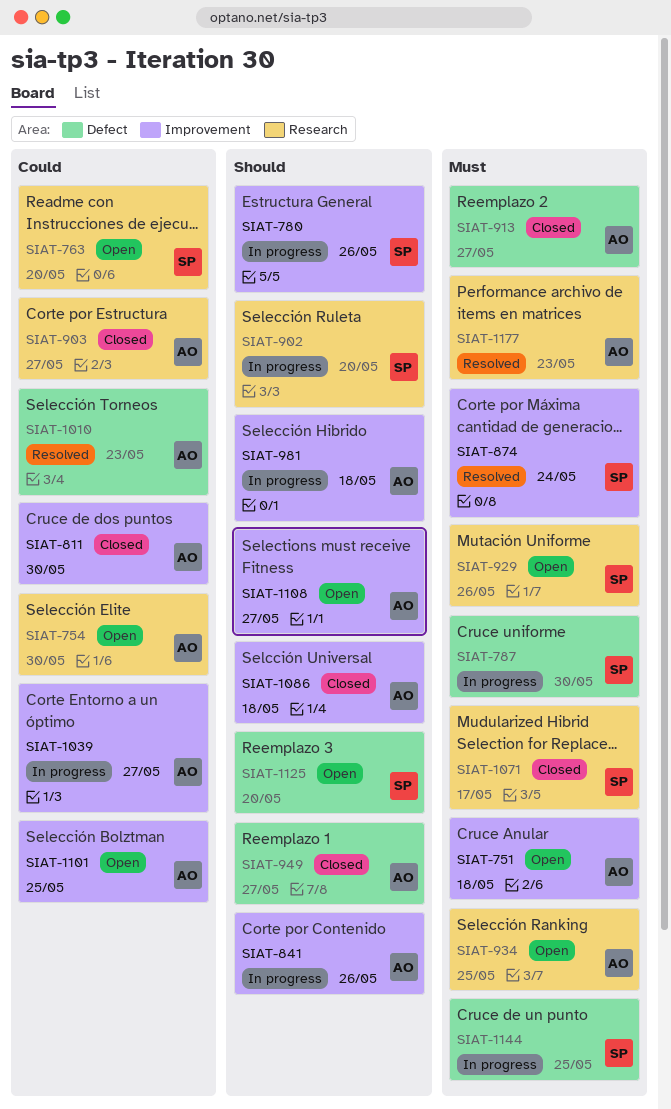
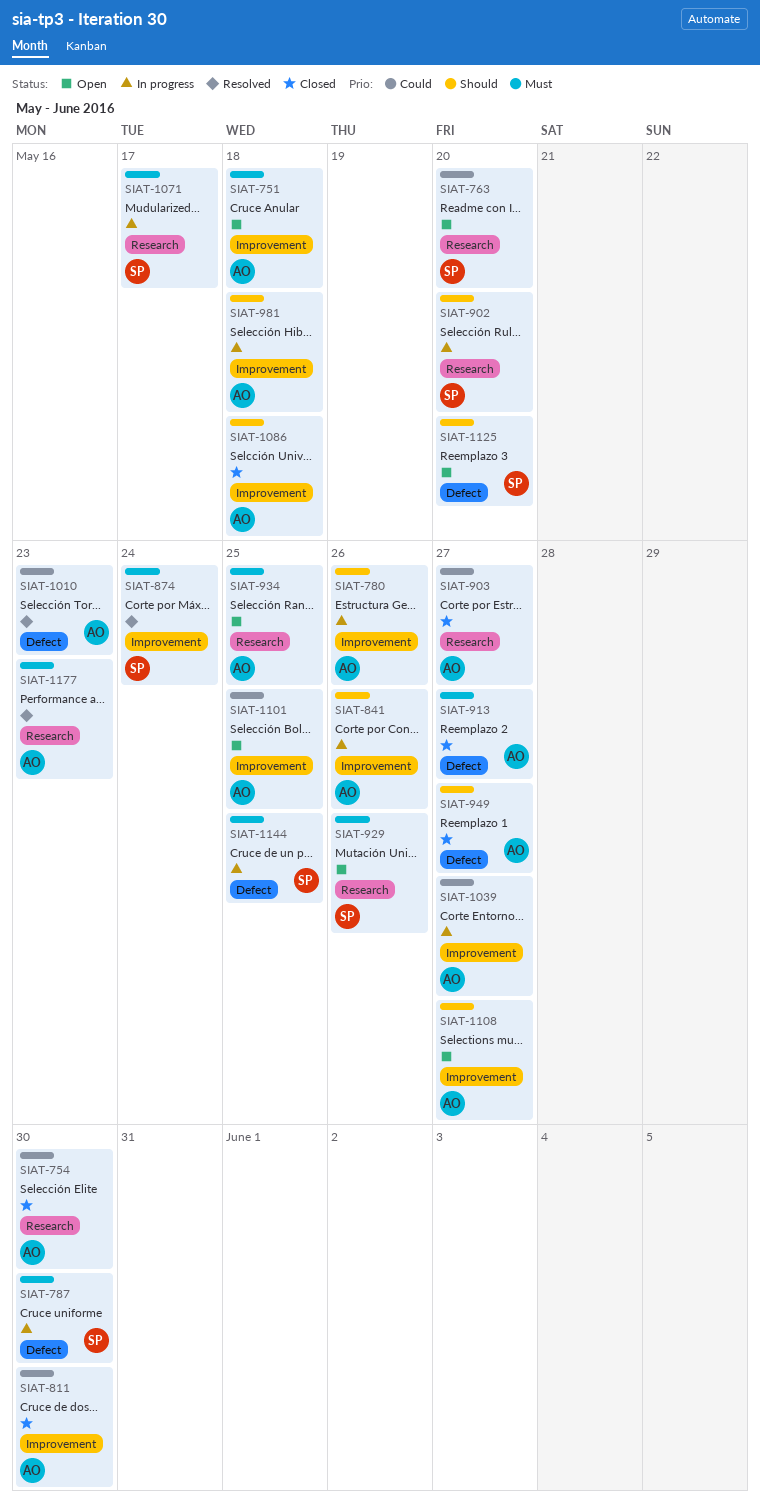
SIAT-754, status: Open -> Closed
SIAT-780, owner: SP -> AO
SIAT-1071, status: Closed -> In progress

